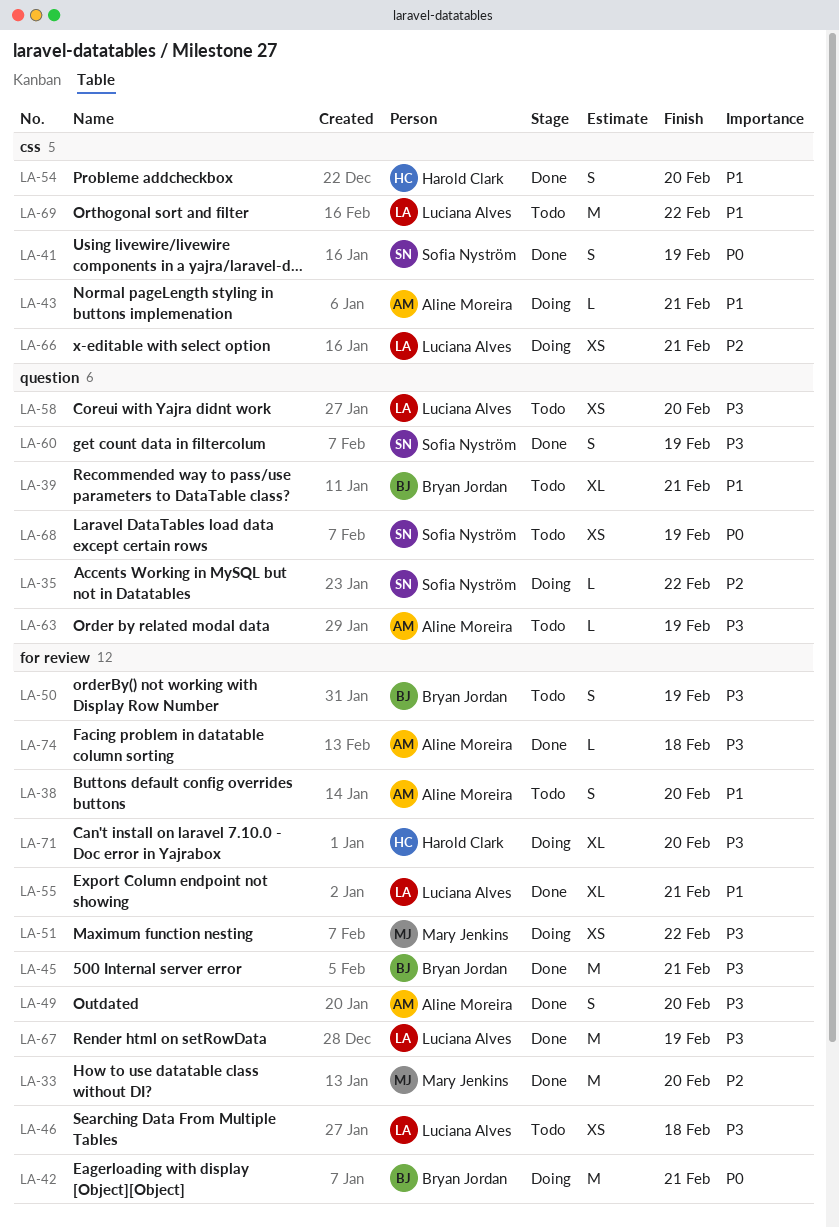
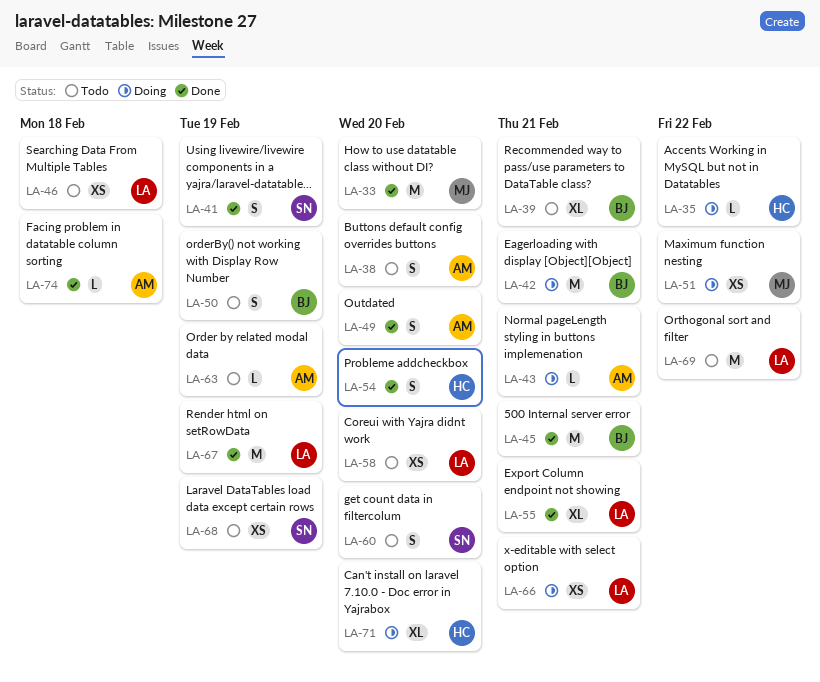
LA-35, owner: Sofia Nyström -> Harold Clark
LA-60, status: Done -> Todo
LA-60, due: Feb 19 -> Feb 20

